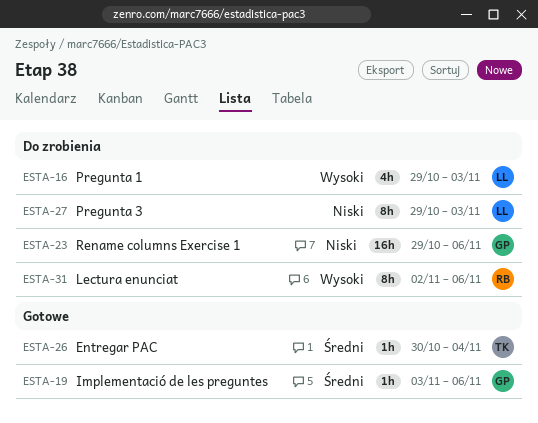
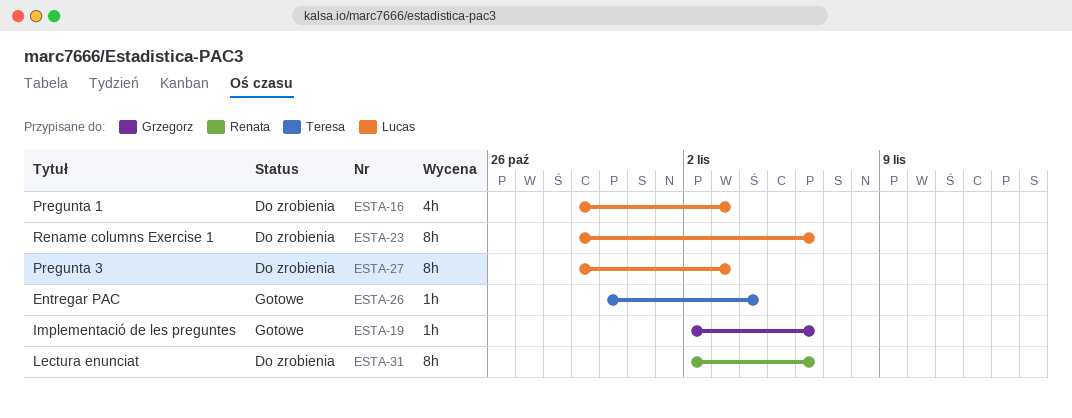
ESTA-19, start: Nov 3 -> Nov 2
ESTA-23, owner: Grzegorz -> Lucas
ESTA-23, estimate: 16h -> 8h

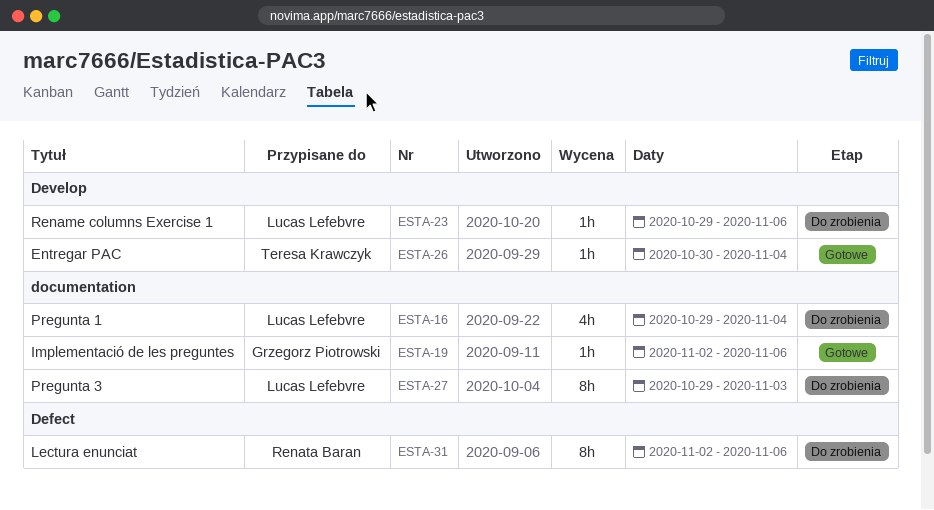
ESTA-16, due: Nov 3 -> Nov 4
ESTA-23, estimate: 8h -> 1h

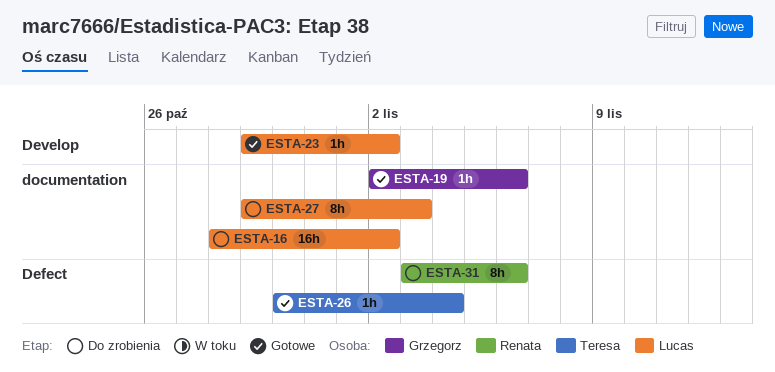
ESTA-16, estimate: 4h -> 16h
ESTA-16, start: Oct 29 -> Oct 28
ESTA-16, due: Nov 4 -> Nov 2
ESTA-23, status: Do zrobienia -> Gotowe
ESTA-23, due: Nov 6 -> Nov 2
ESTA-26, label: Develop -> Defect
ESTA-31, start: Nov 2 -> Nov 3

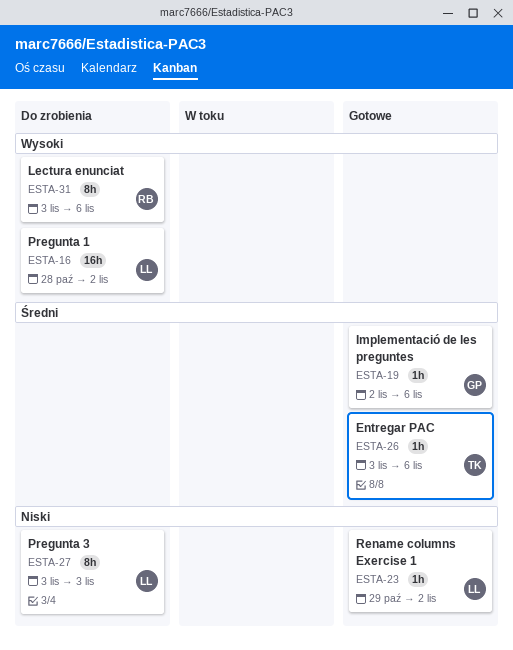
ESTA-26, start: Oct 30 -> Nov 3
ESTA-26, due: Nov 4 -> Nov 6
ESTA-27, start: Oct 29 -> Nov 3

